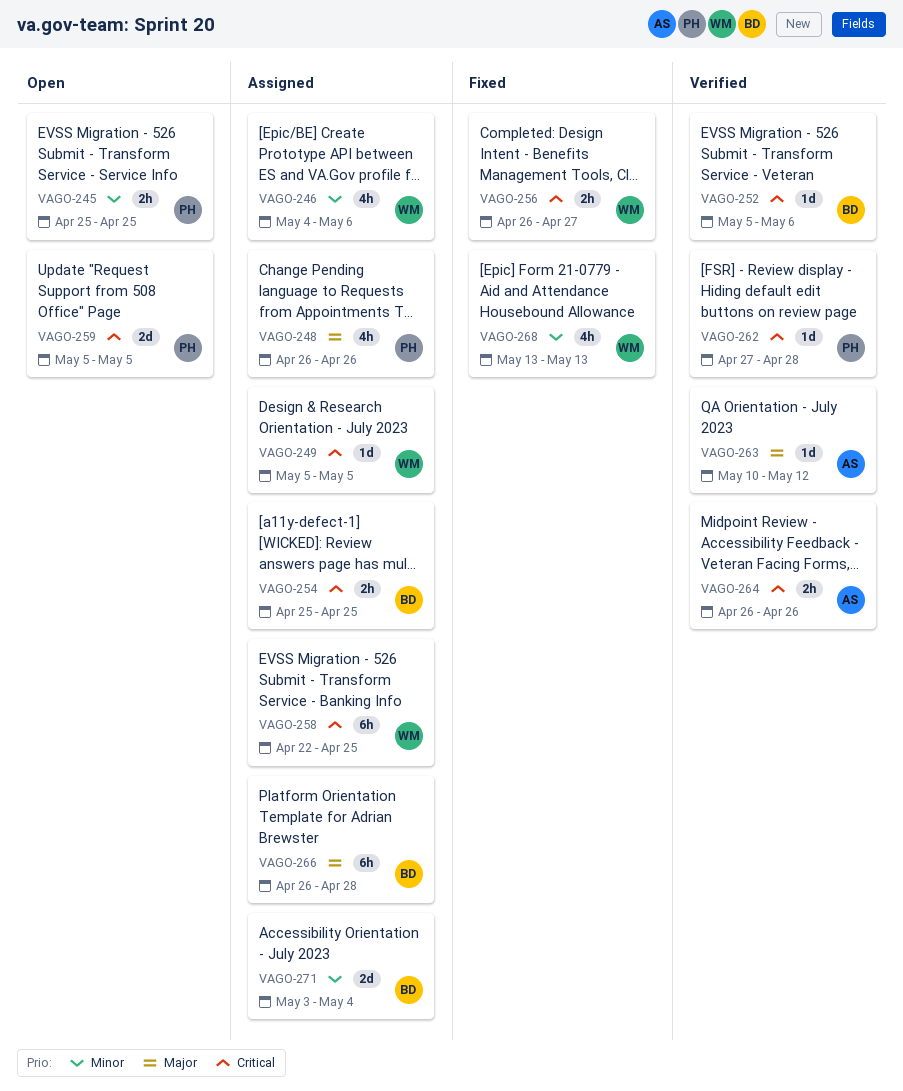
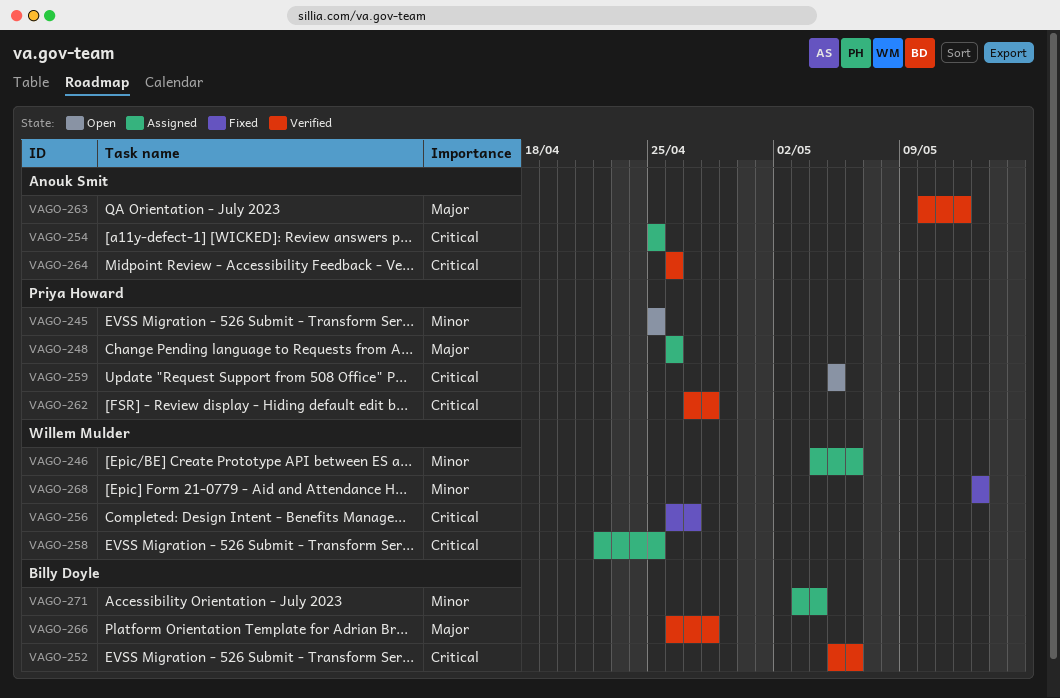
VAGO-249: present -> none
VAGO-254, owner: Billy Doyle -> Anouk Smit
VAGO-266, status: Assigned -> Verified

